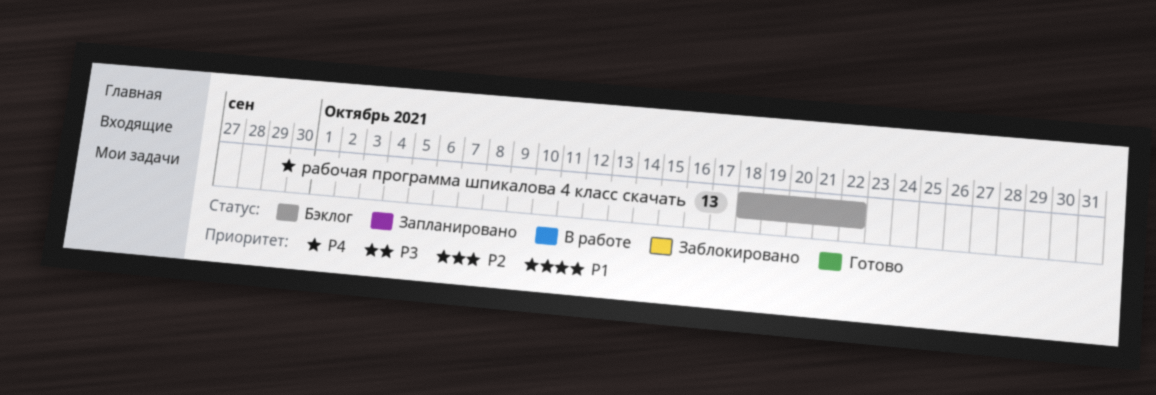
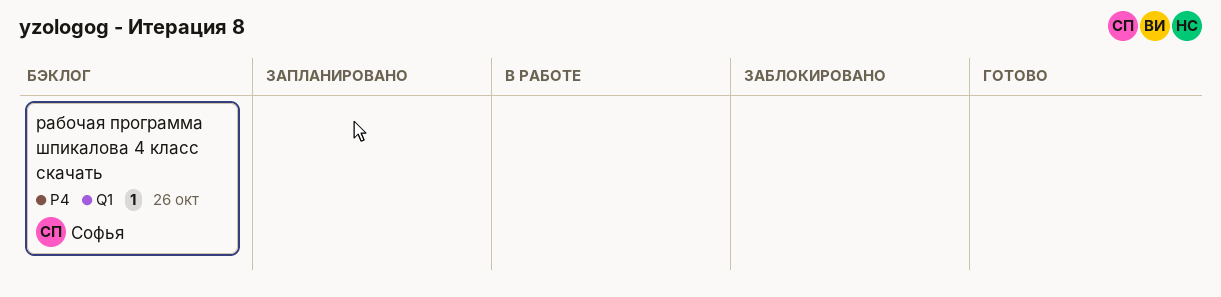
рабочая программа шпикалова 4 класс скачать, estimate: 13 -> 1
рабочая программа шпикалова 4 класс скачать, due: Oct 22 -> Oct 26

